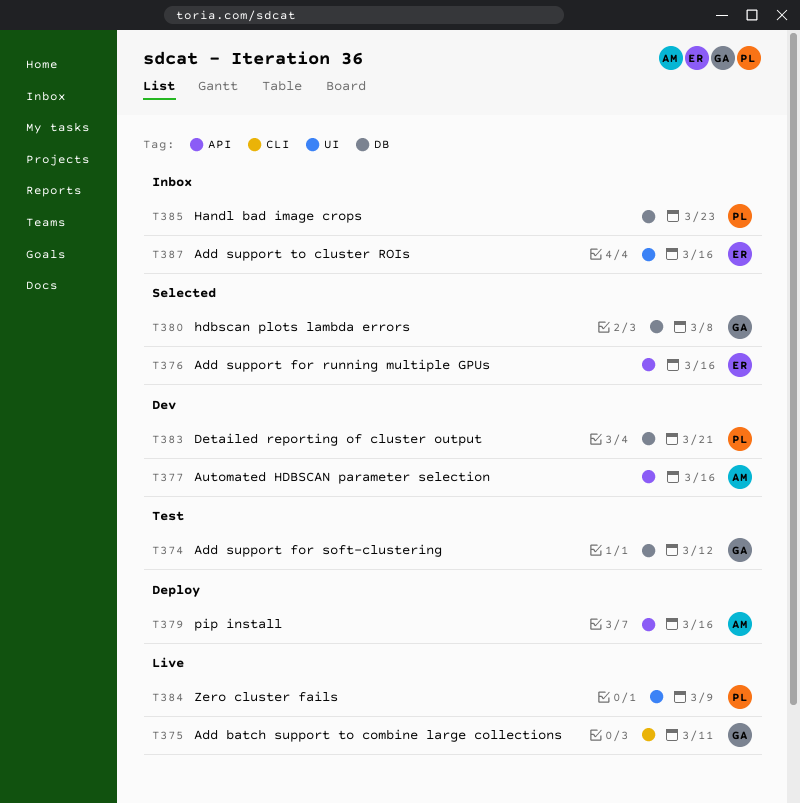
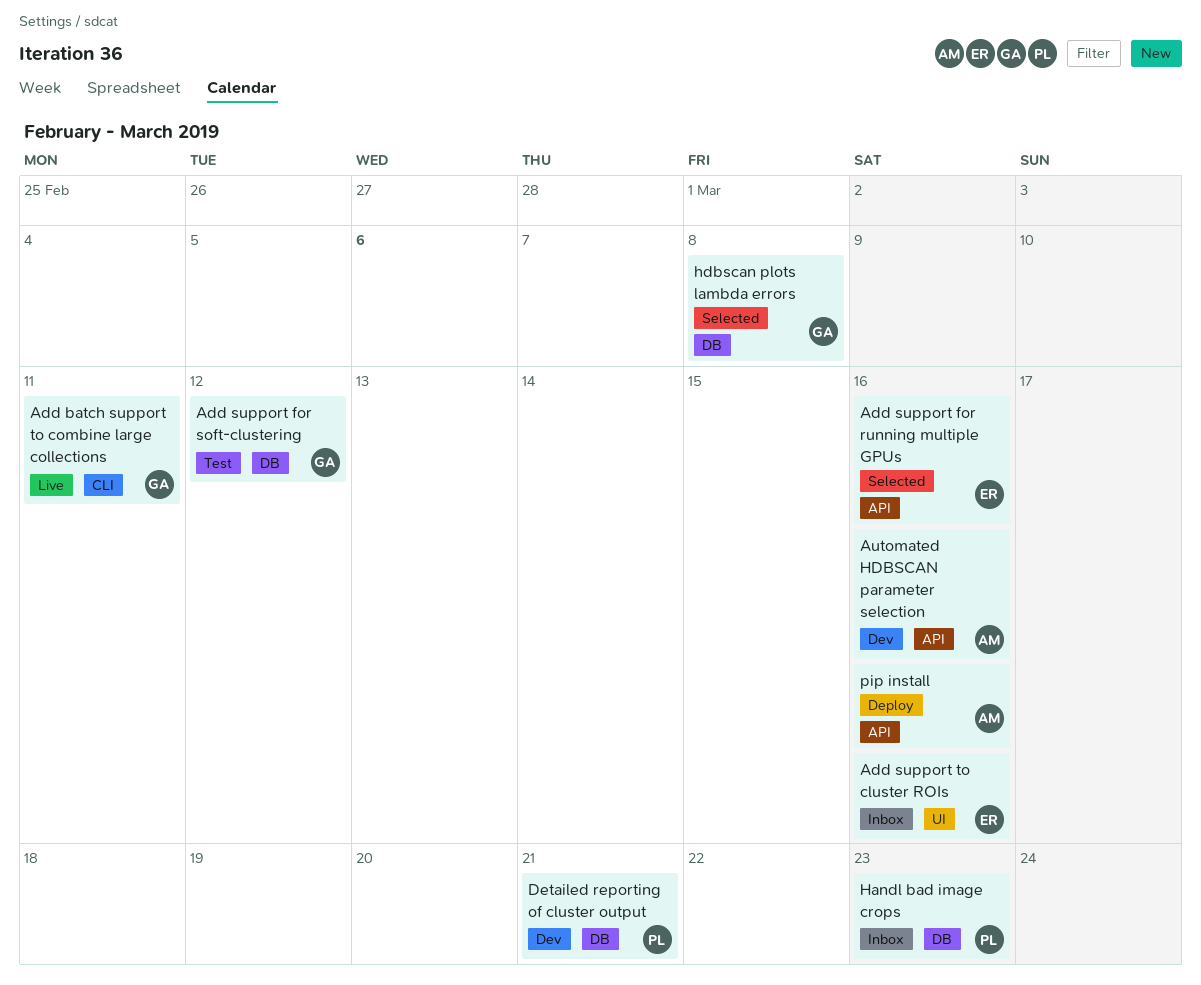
Zero cluster fails: present -> none

